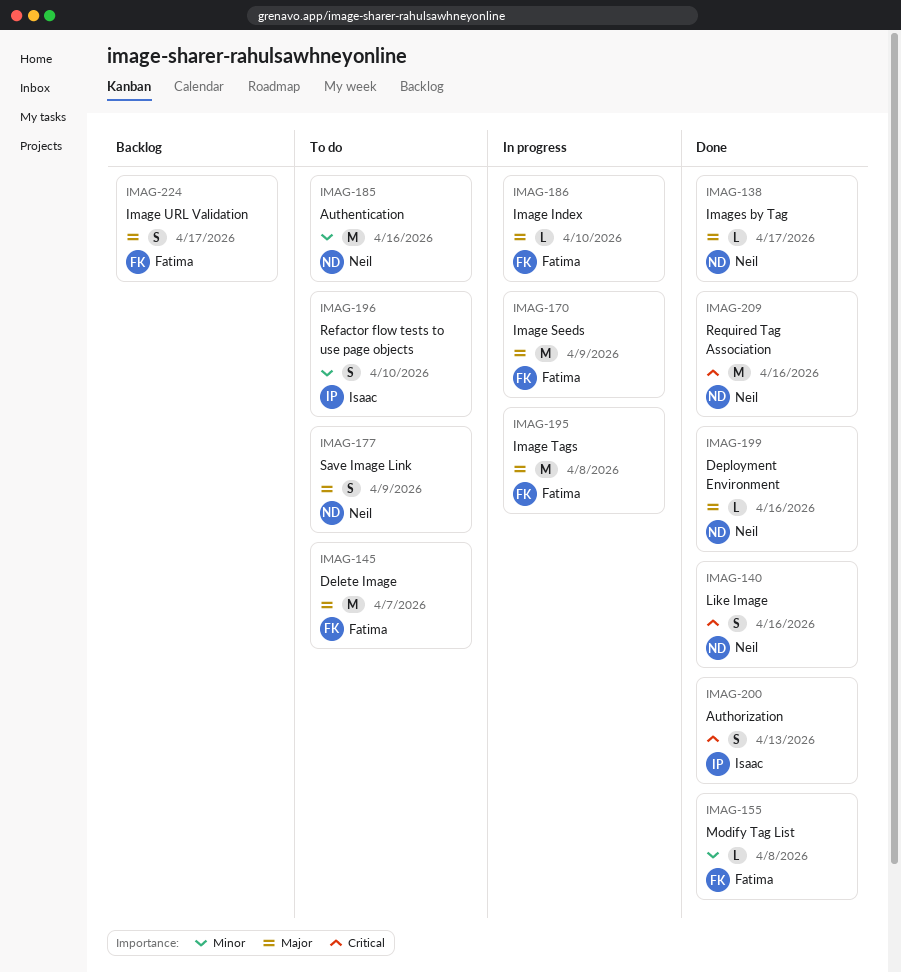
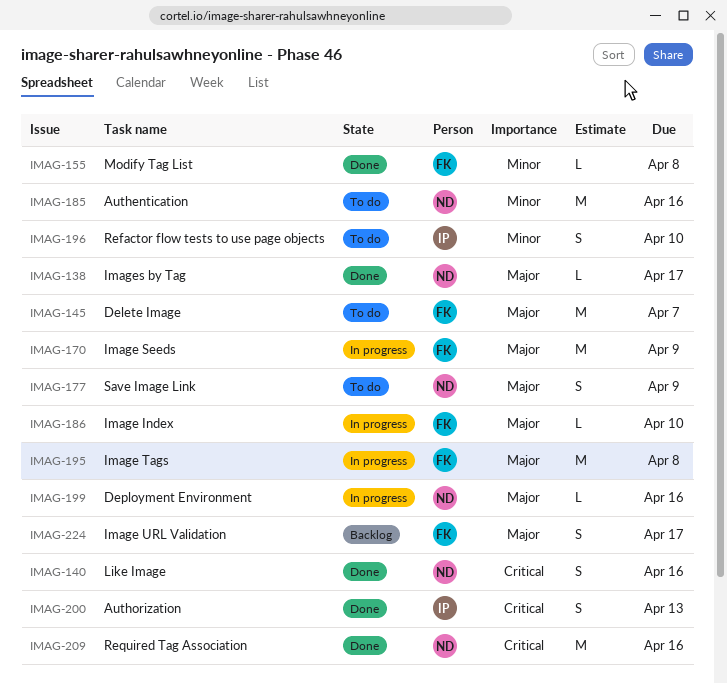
IMAG-199, status: Done -> In progress

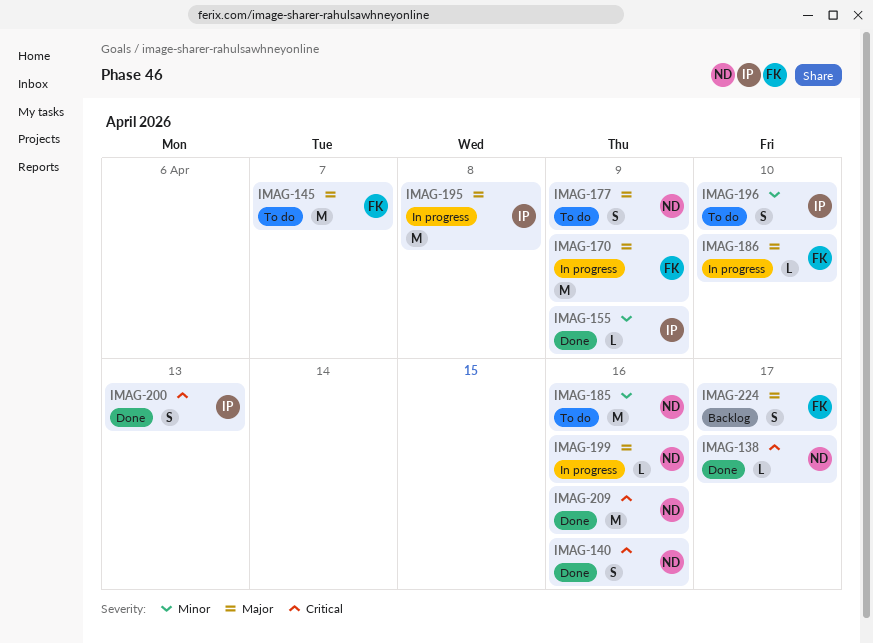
IMAG-138, priority: Major -> Critical
IMAG-155, owner: FK -> IP
IMAG-155, due: Apr 8 -> Apr 9
IMAG-195, owner: FK -> IP

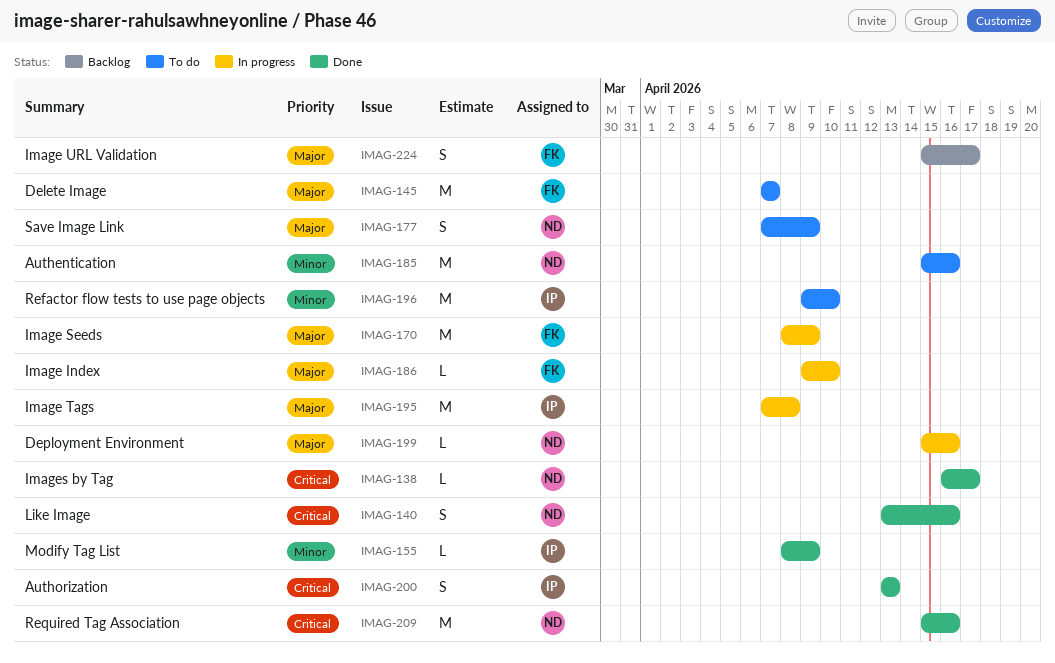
IMAG-196, estimate: S -> M

